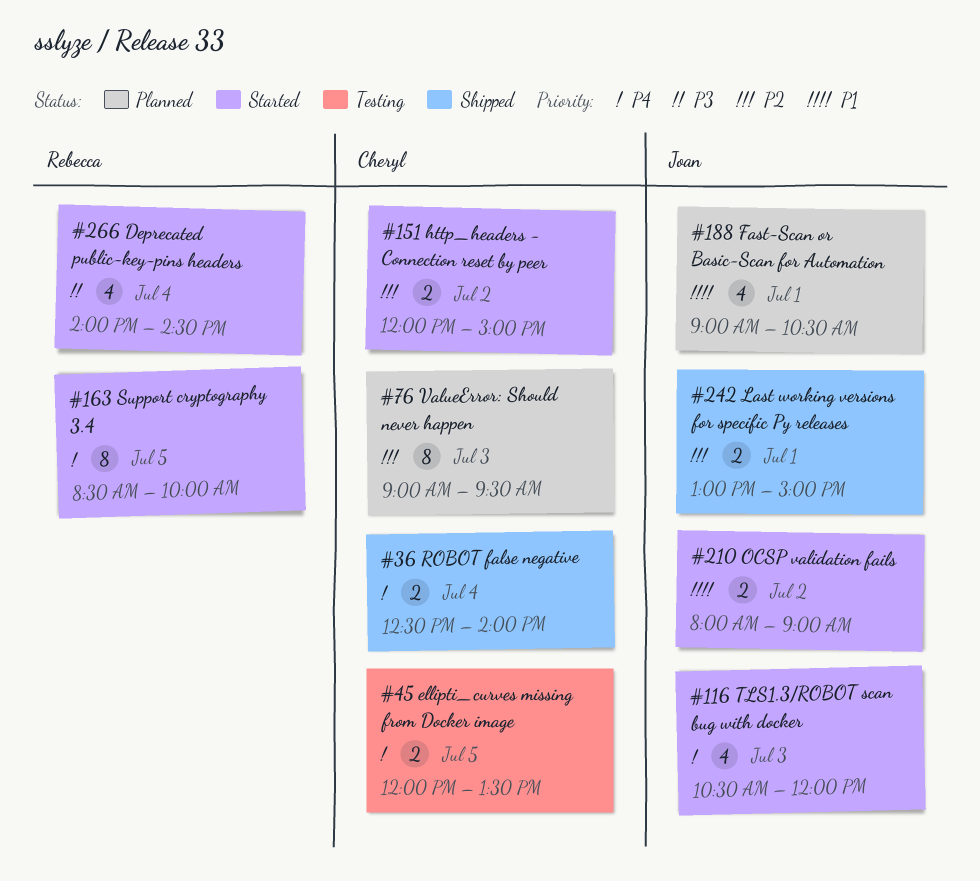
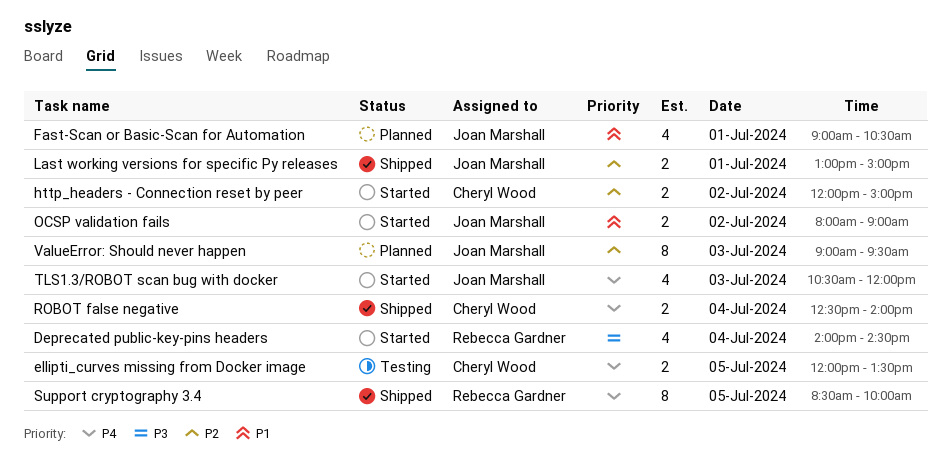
Support cryptography 3.4, status: Started -> Shipped
ValueError: Should never happen, owner: Cheryl Wood -> Joan Marshall

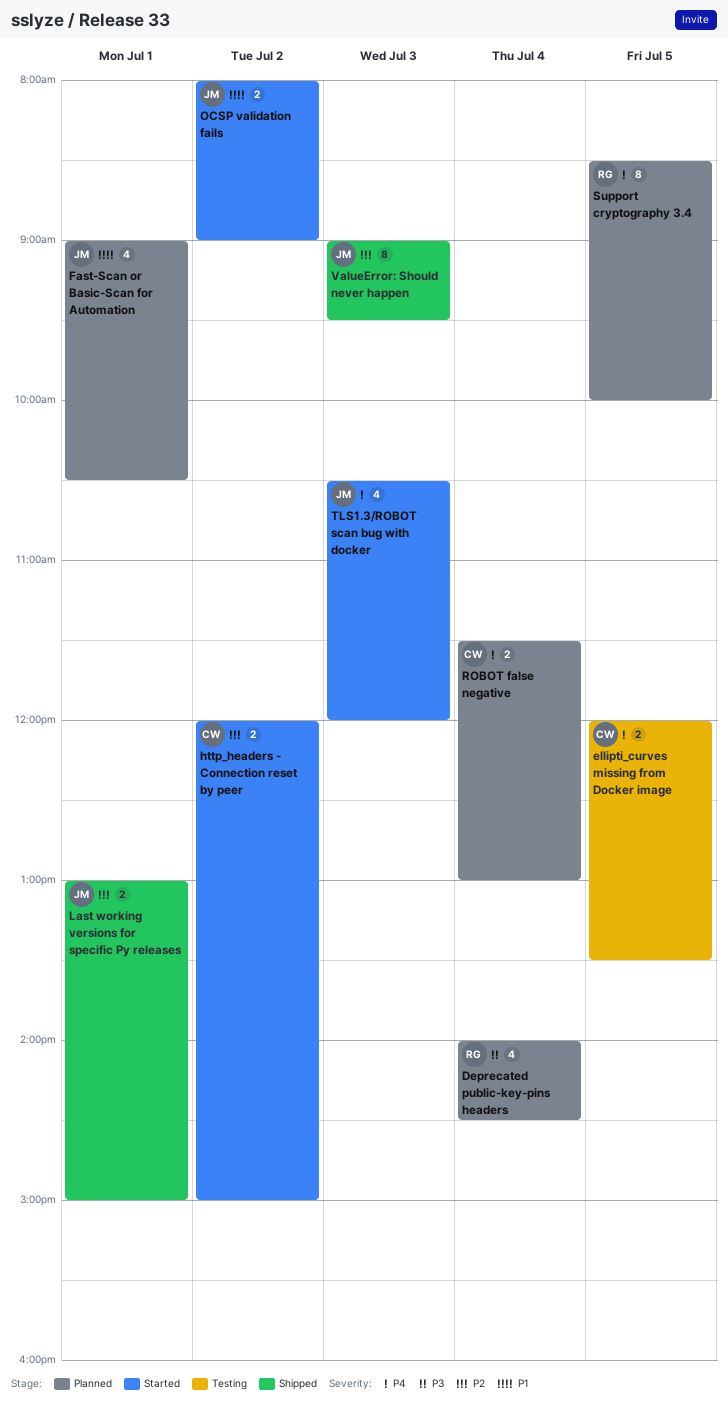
Deprecated public-key-pins headers, status: Started -> Planned
ROBOT false negative, status: Shipped -> Planned
ROBOT false negative, begins: 12:30 -> 11:30
ROBOT false negative, ends: 14:00 -> 13:00
Support cryptography 3.4, status: Shipped -> Planned
ValueError: Should never happen, status: Planned -> Shipped

